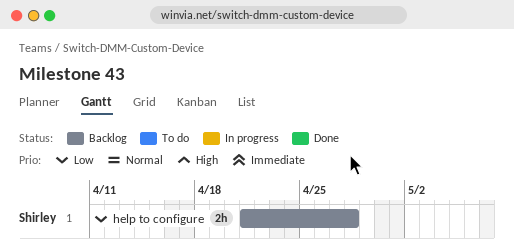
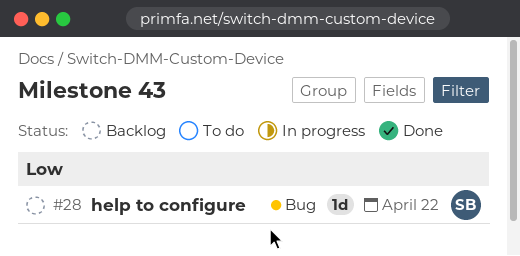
help to configure, estimate: 2h -> 1d
help to configure, due: Apr 28 -> Apr 22

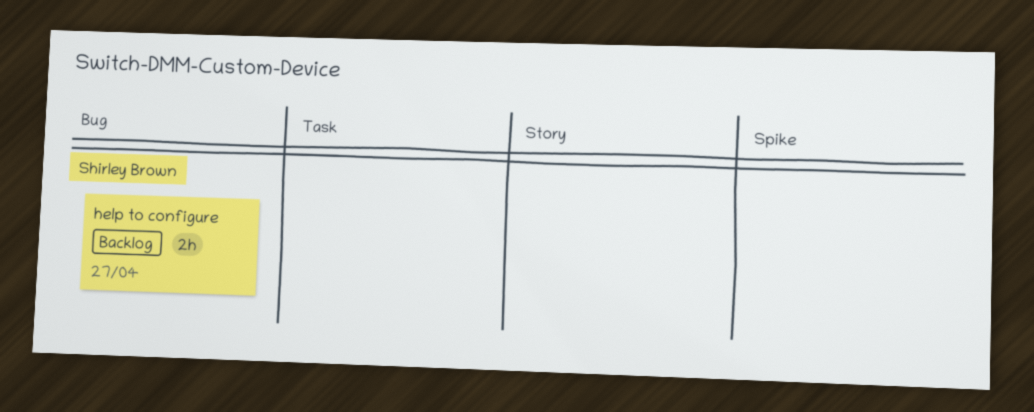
help to configure, estimate: 1d -> 2h
help to configure, due: Apr 22 -> Apr 27

